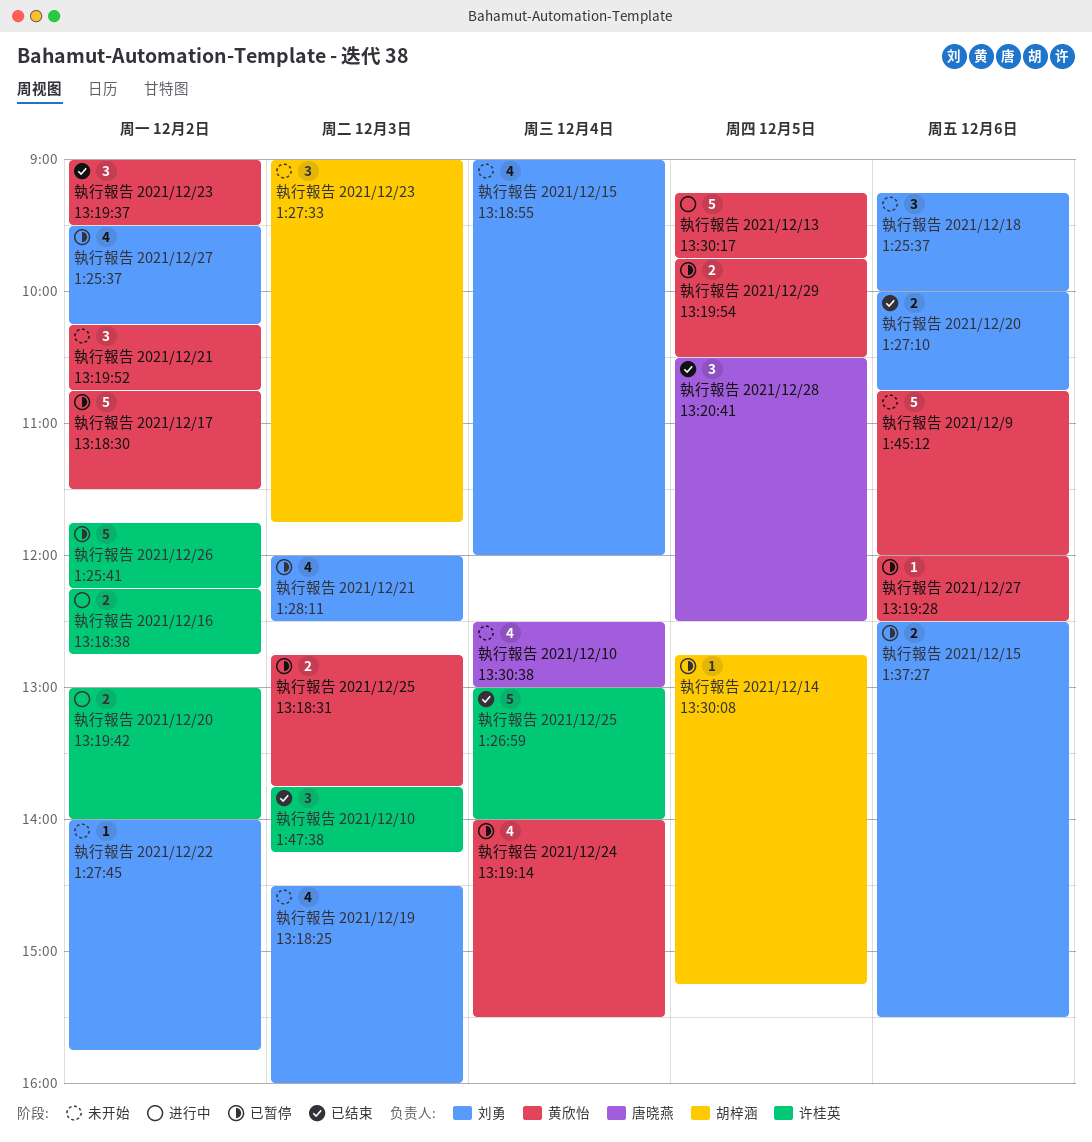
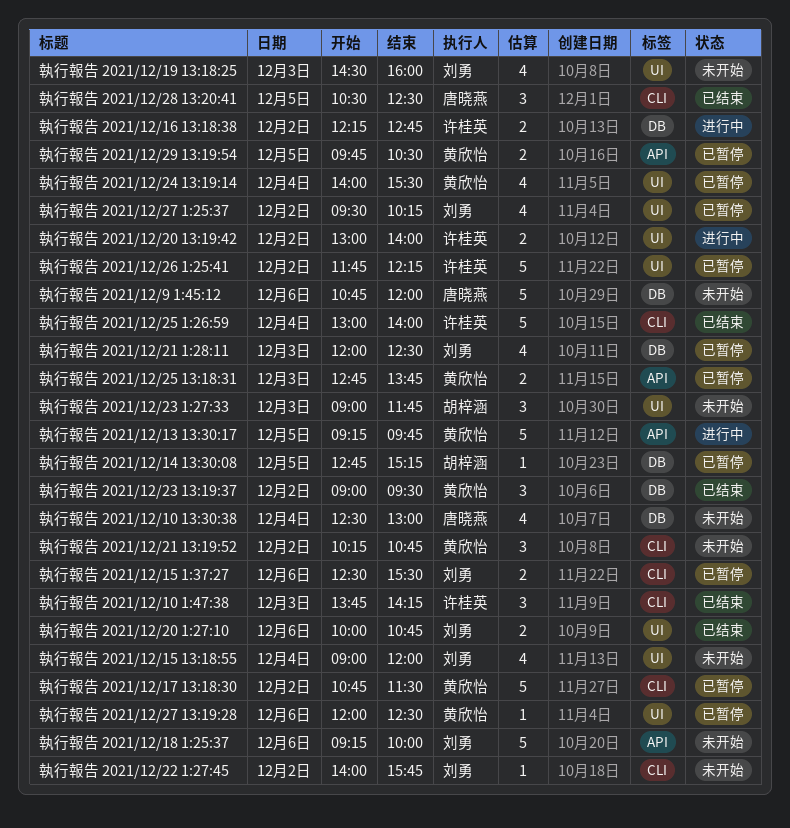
執行報告 2021/12/18 1:25:37, estimate: 3 -> 5
執行報告 2021/12/9 1:45:12, owner: 黄欣怡 -> 唐晓燕

